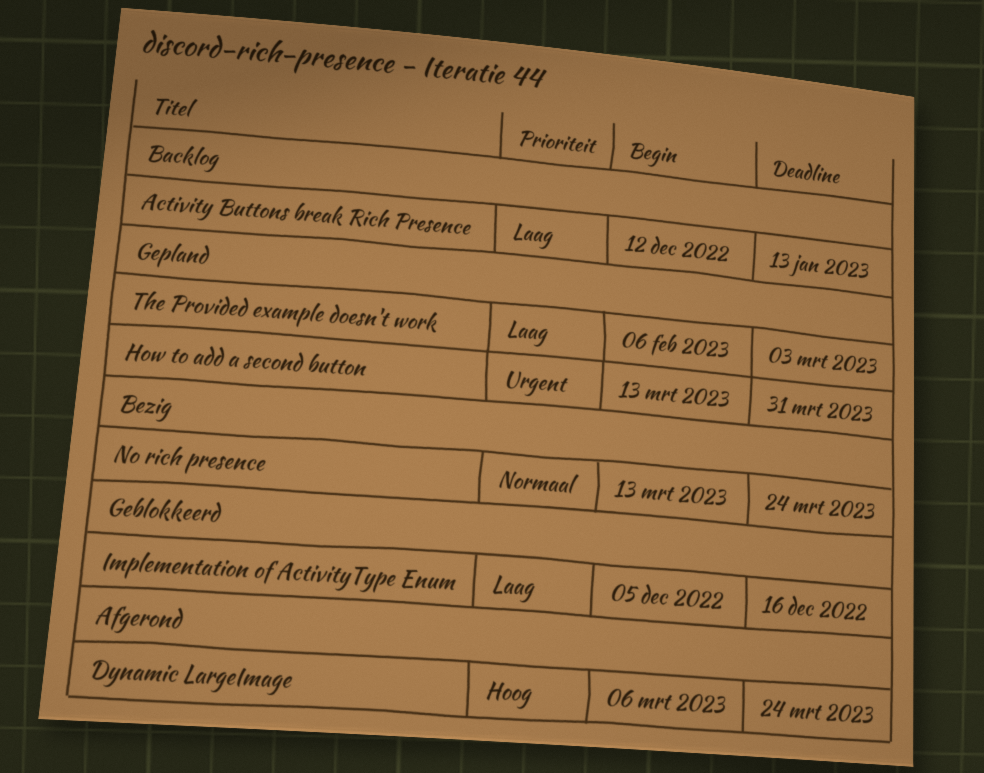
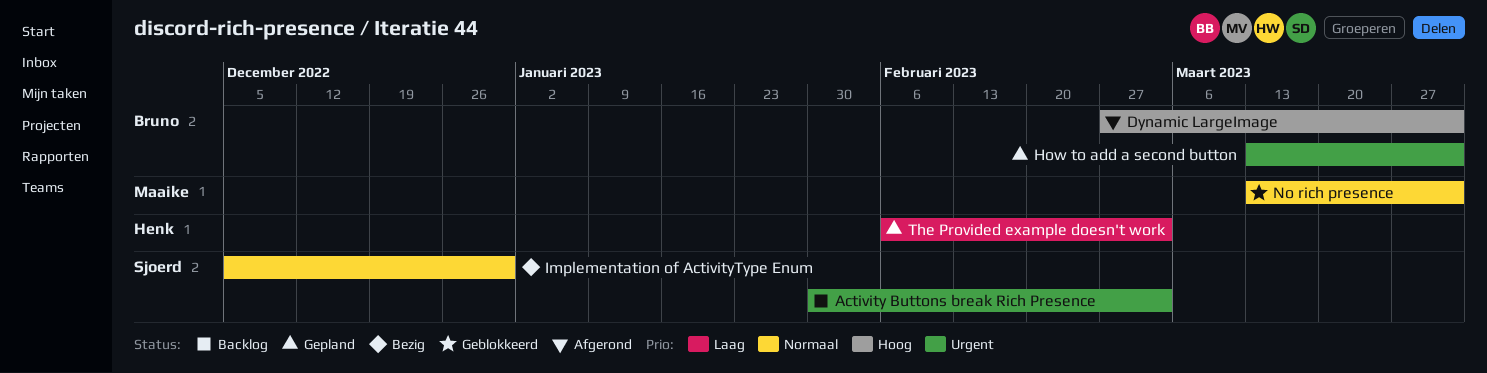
Activity Buttons break Rich Presence, priority: Laag -> Urgent
Activity Buttons break Rich Presence, start: Dec 12 -> Jan 30
Activity Buttons break Rich Presence, due: Jan 13 -> Mar 3
Dynamic LargeImage, start: Mar 6 -> Feb 27
Dynamic LargeImage, due: Mar 24 -> Mar 31
Implementation of ActivityType Enum, status: Geblokkeerd -> Bezig
Implementation of ActivityType Enum, priority: Laag -> Normaal
Implementation of ActivityType Enum, due: Dec 16 -> Dec 30
No rich presence, status: Bezig -> Geblokkeerd
No rich presence, due: Mar 24 -> Mar 31

